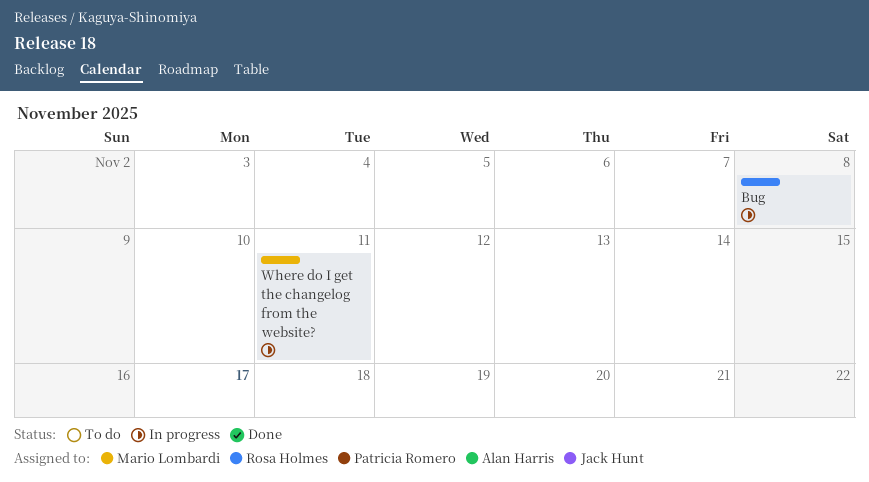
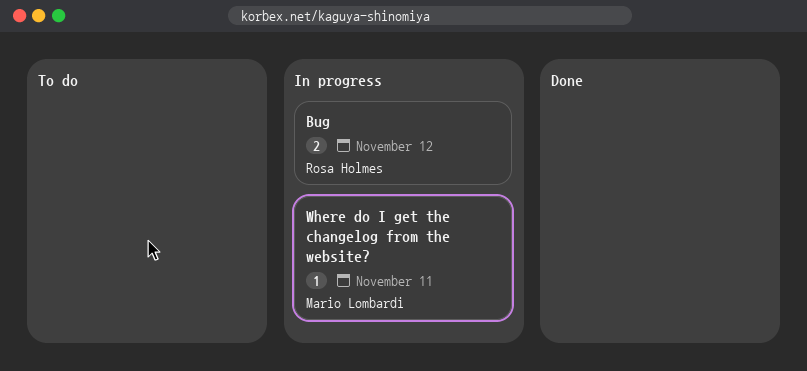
Bug, due: Nov 8 -> Nov 12

